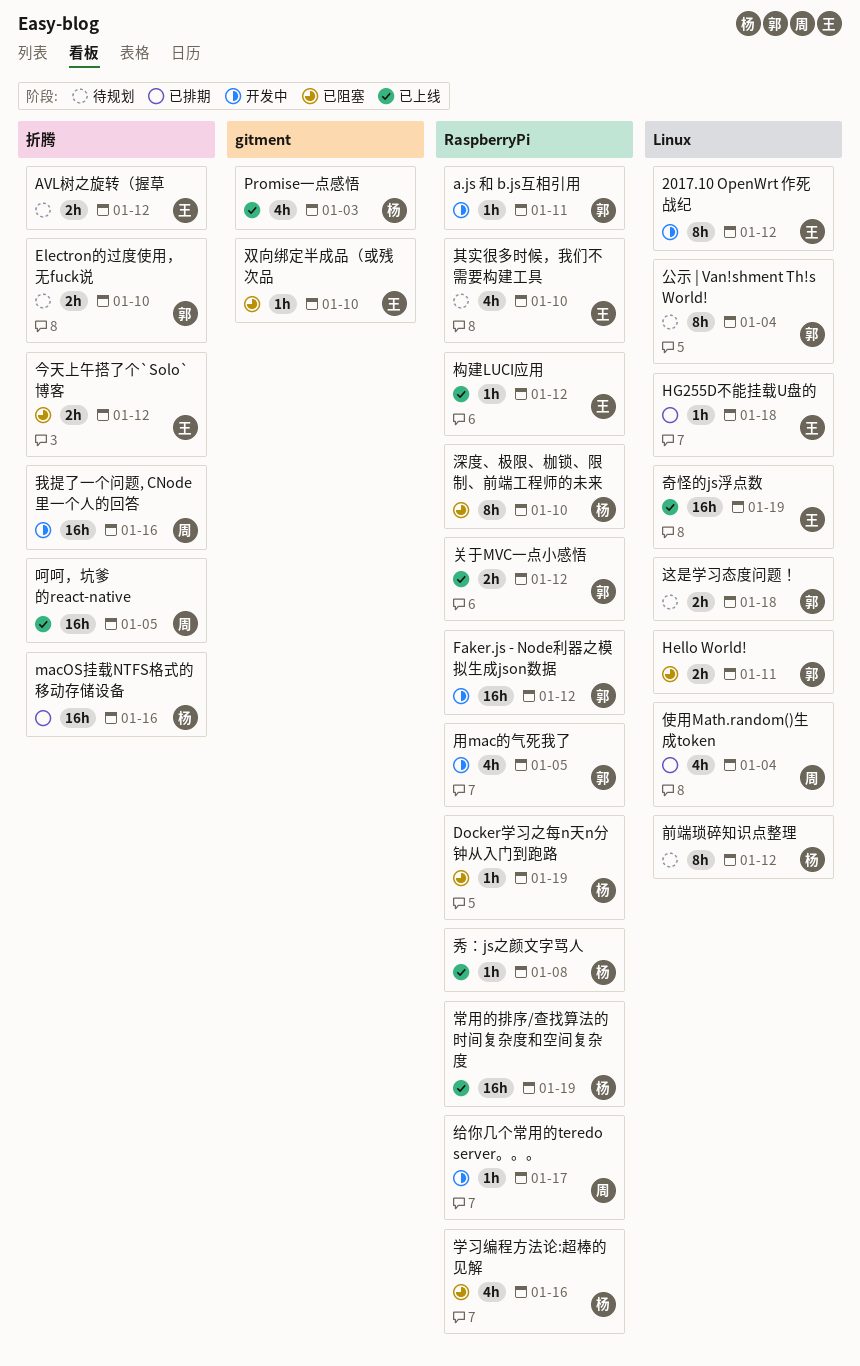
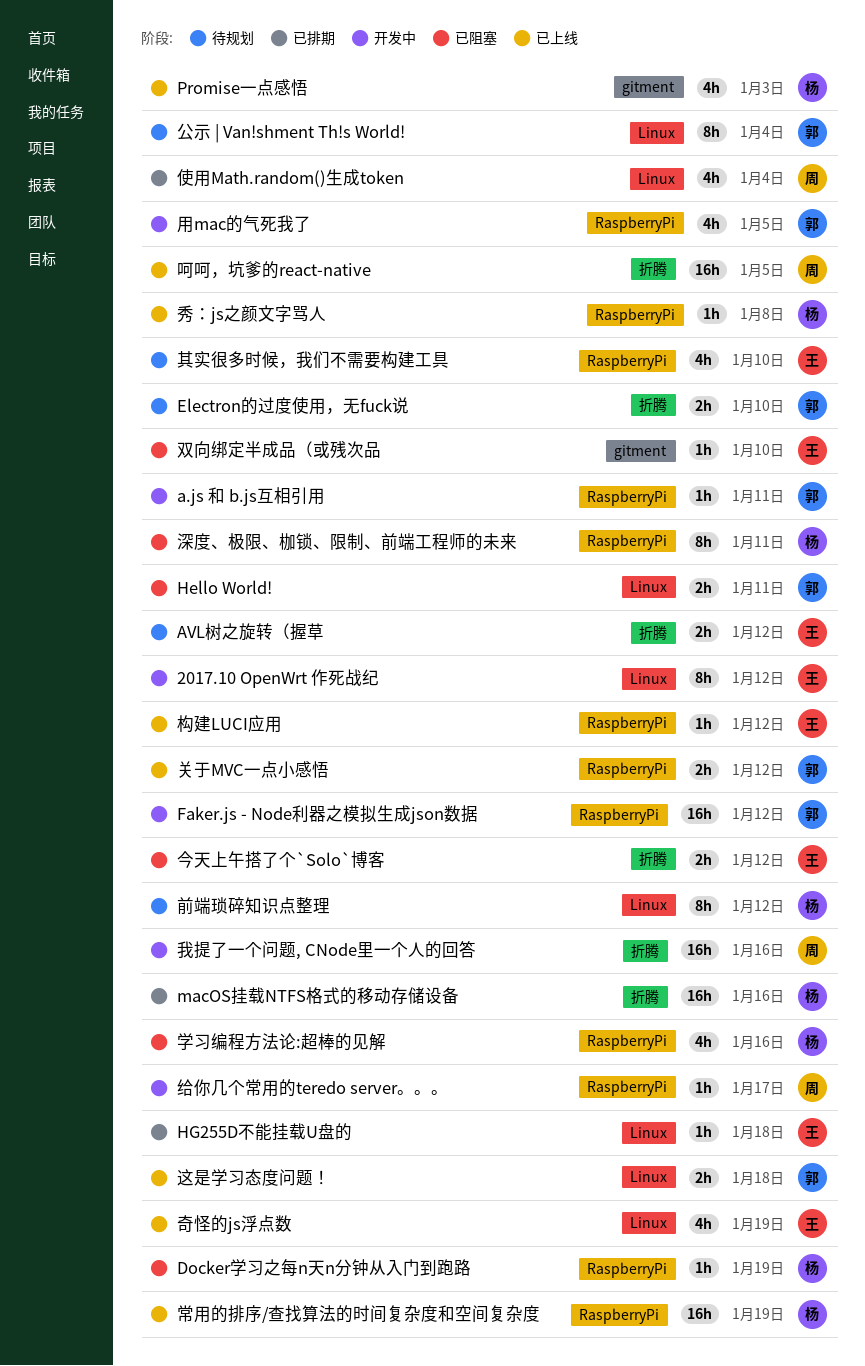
奇怪的js浮点数, estimate: 16h -> 4h
深度、极限、枷锁、限制、前端工程师的未来, due: Jan 10 -> Jan 11
这是学习态度问题！, status: 待规划 -> 已上线

